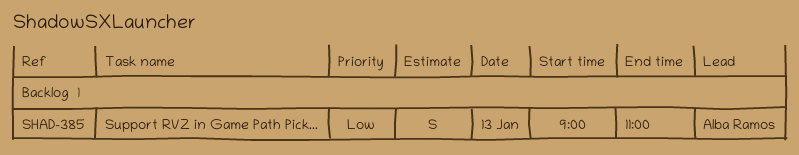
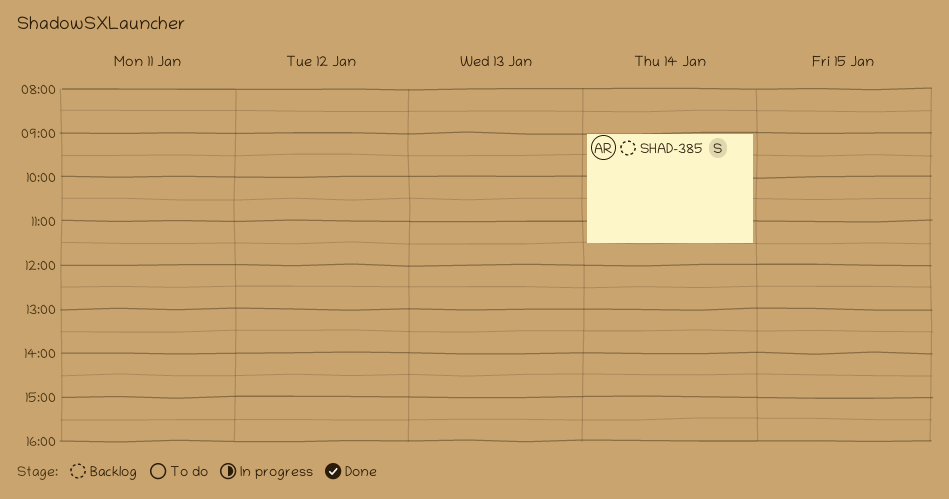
SHAD-385, day: Jan 13 -> Jan 14
SHAD-385, ends: 11:00 -> 11:30

